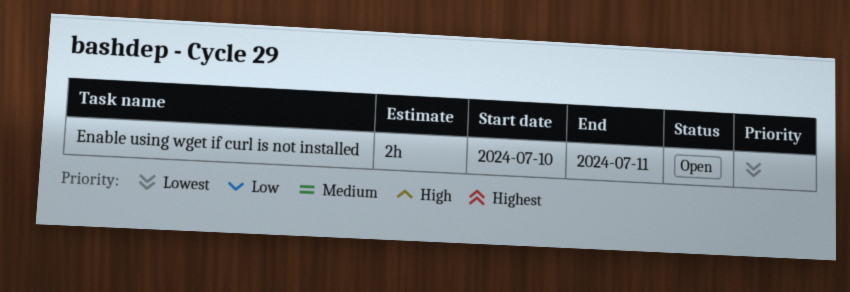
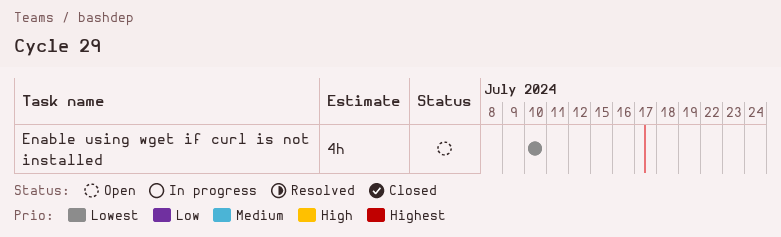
Enable using wget if curl is not installed, estimate: 2h -> 4h
Enable using wget if curl is not installed, due: Jul 11 -> Jul 10

